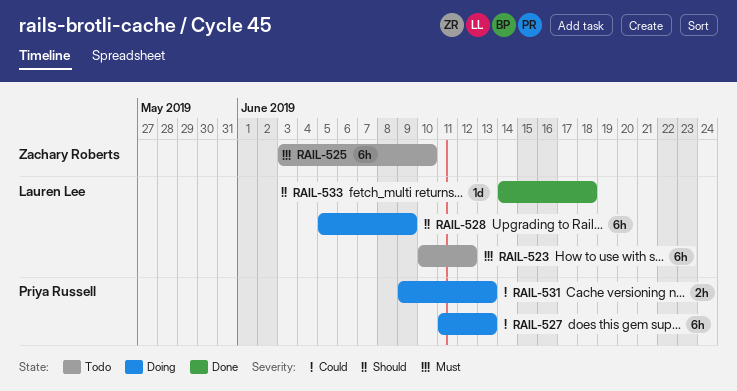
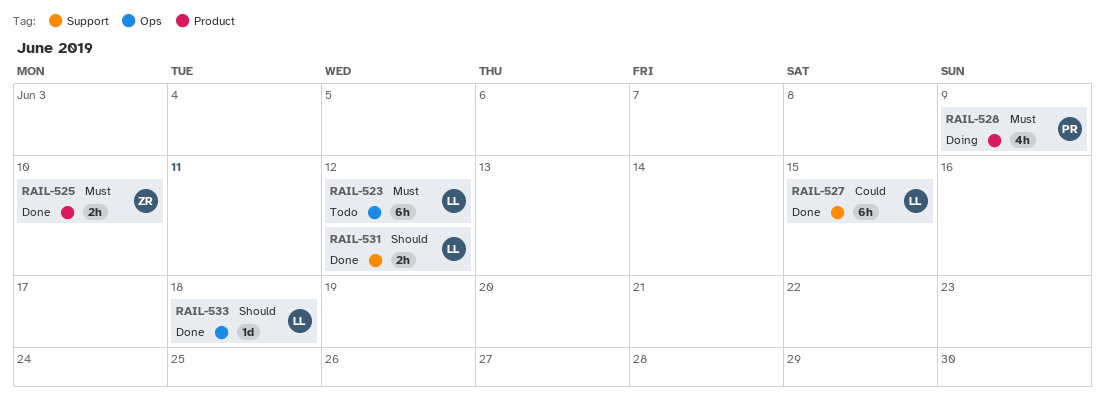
RAIL-525, status: Todo -> Done
RAIL-525, estimate: 6h -> 2h
RAIL-527, status: Doing -> Done
RAIL-527, owner: Priya Russell -> Lauren Lee
RAIL-527, due: Jun 13 -> Jun 15
RAIL-528, owner: Lauren Lee -> Priya Russell
RAIL-528, priority: Should -> Must
RAIL-528, estimate: 6h -> 4h
RAIL-531, status: Doing -> Done
RAIL-531, owner: Priya Russell -> Lauren Lee
RAIL-531, priority: Could -> Should
RAIL-531, due: Jun 13 -> Jun 12

